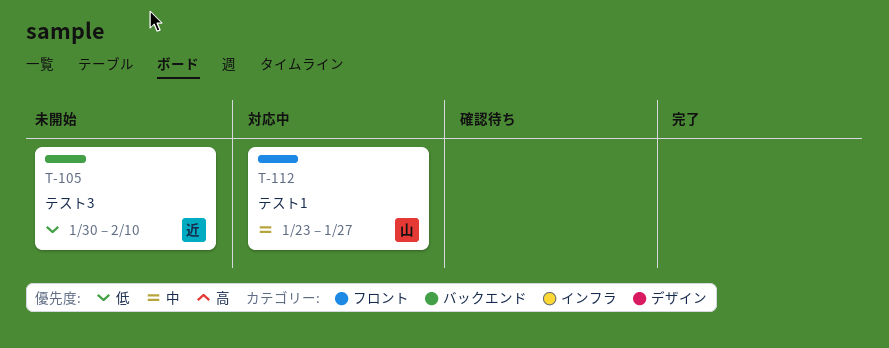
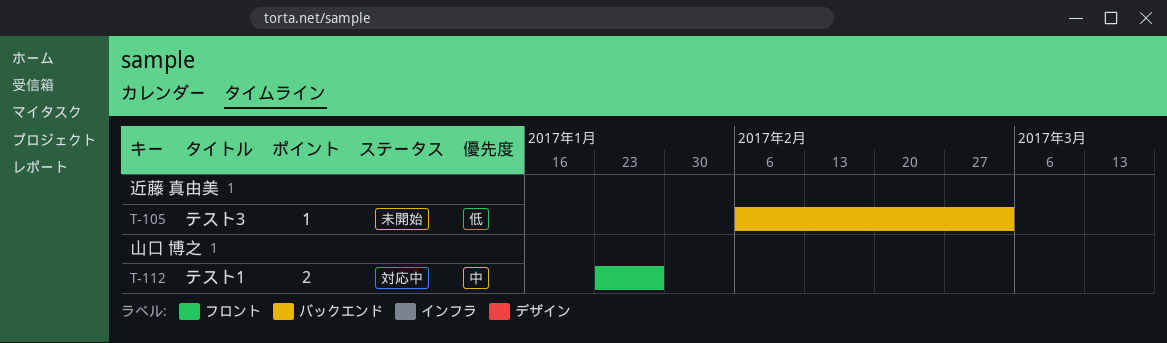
T-105, start: Jan 30 -> Feb 6
T-105, due: Feb 10 -> Mar 3

